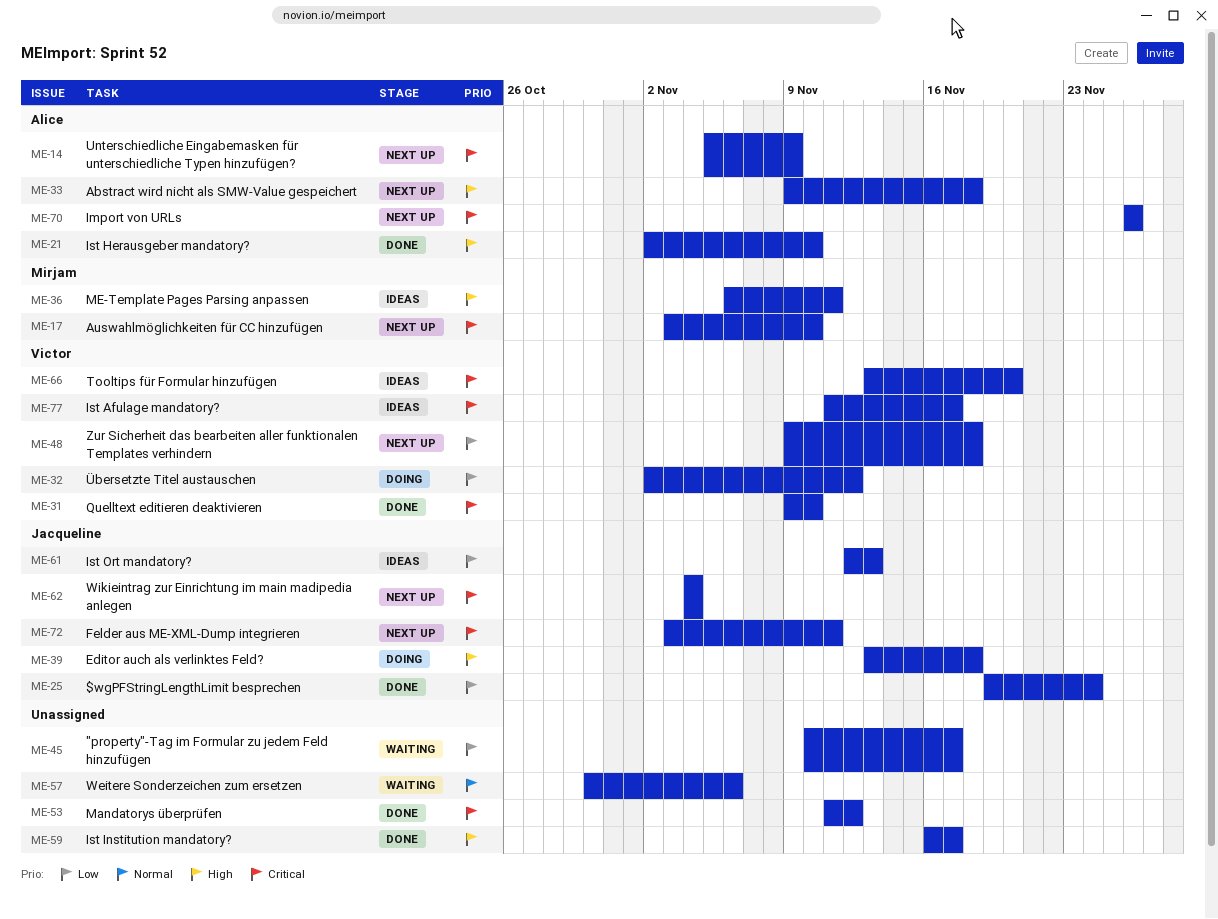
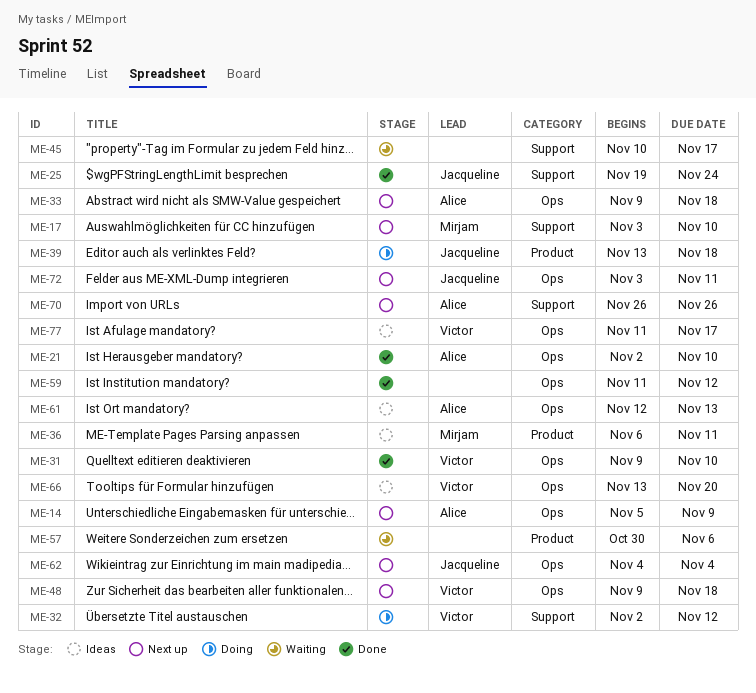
ME-53: present -> none
ME-59, start: Nov 16 -> Nov 11
ME-59, due: Nov 17 -> Nov 12
ME-61, owner: Jacqueline -> Alice

